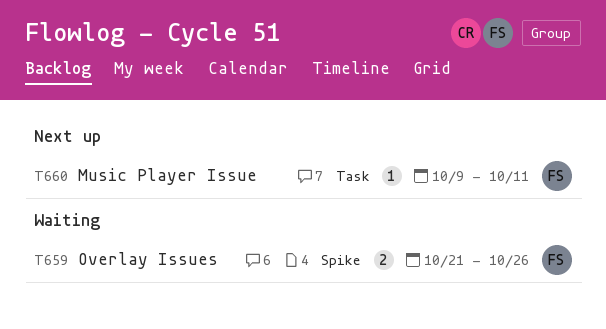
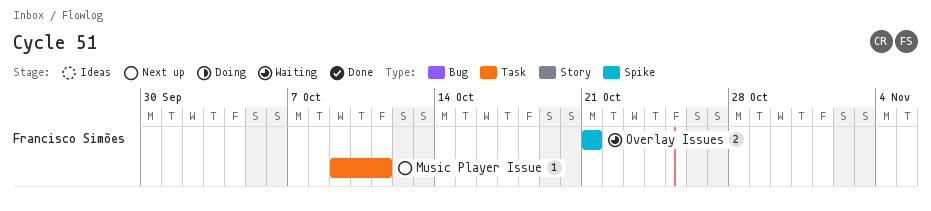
Overlay Issues, due: Oct 26 -> Oct 21

